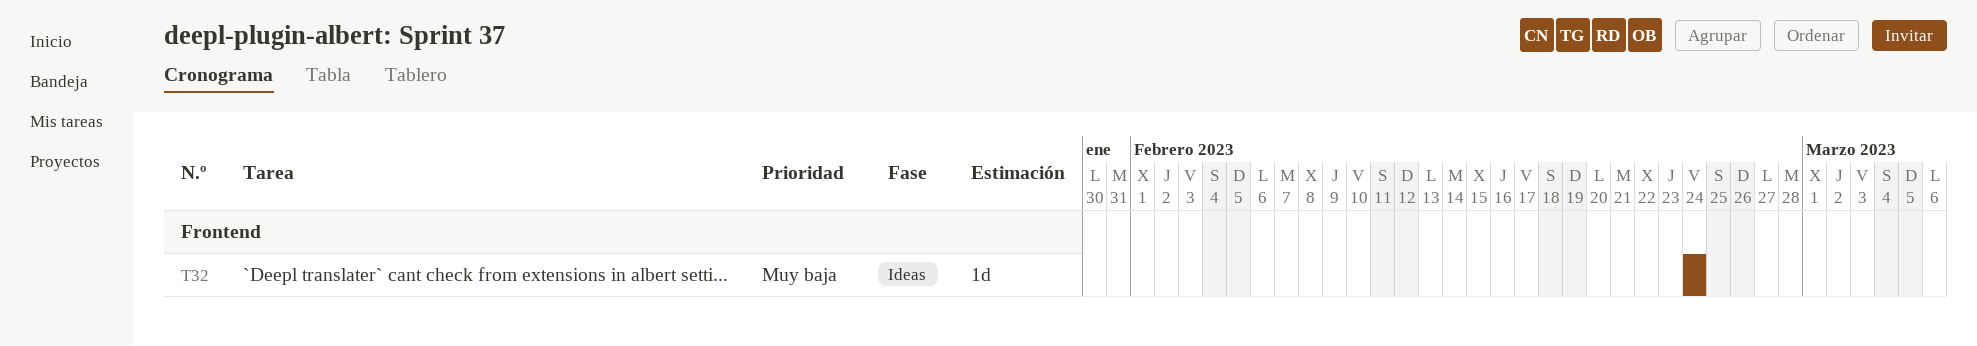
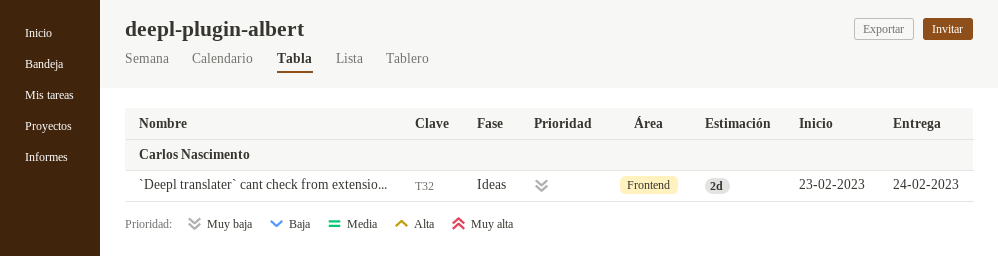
T32, estimate: 1d -> 2d
T32, start: Feb 24 -> Feb 23

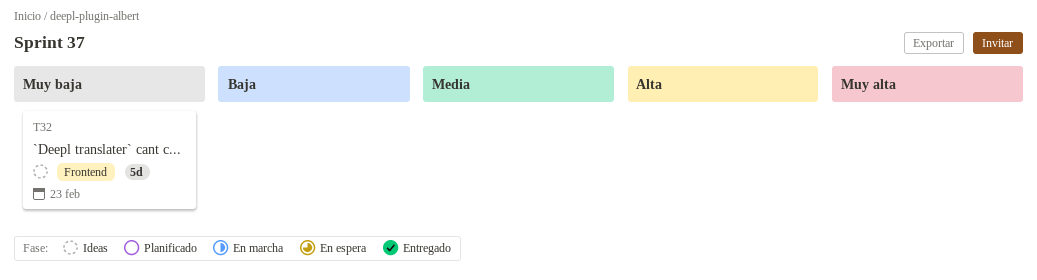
T32, estimate: 2d -> 5d
T32, due: Feb 24 -> Feb 23

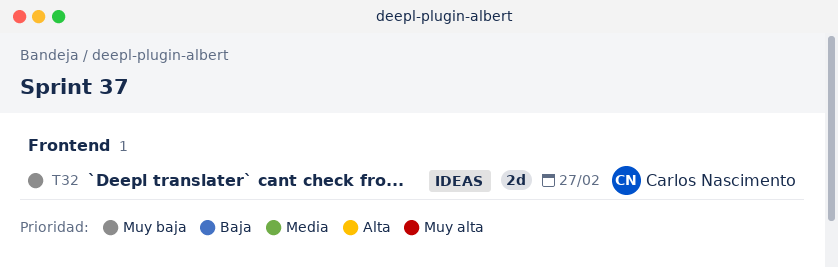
T32, estimate: 5d -> 2d
T32, due: Feb 23 -> Feb 27

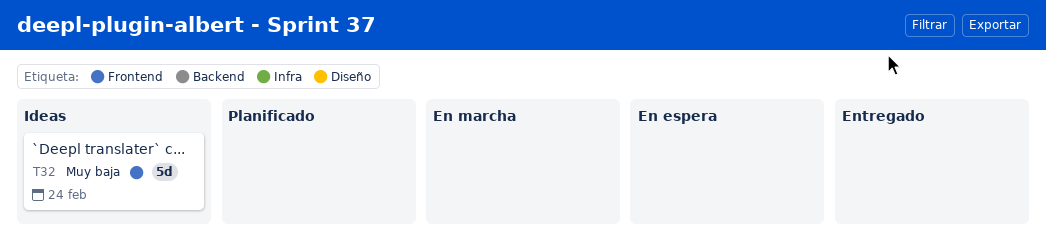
T32, estimate: 2d -> 5d
T32, due: Feb 27 -> Feb 24

